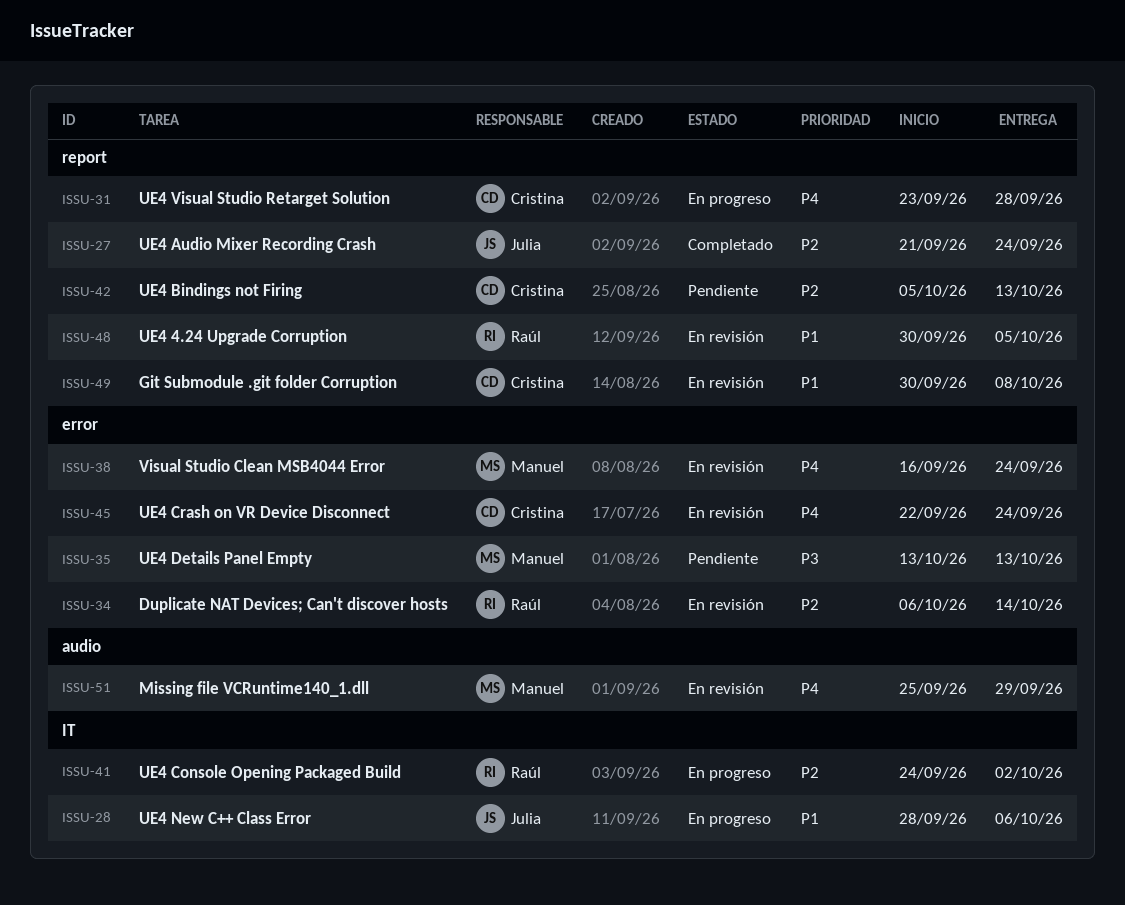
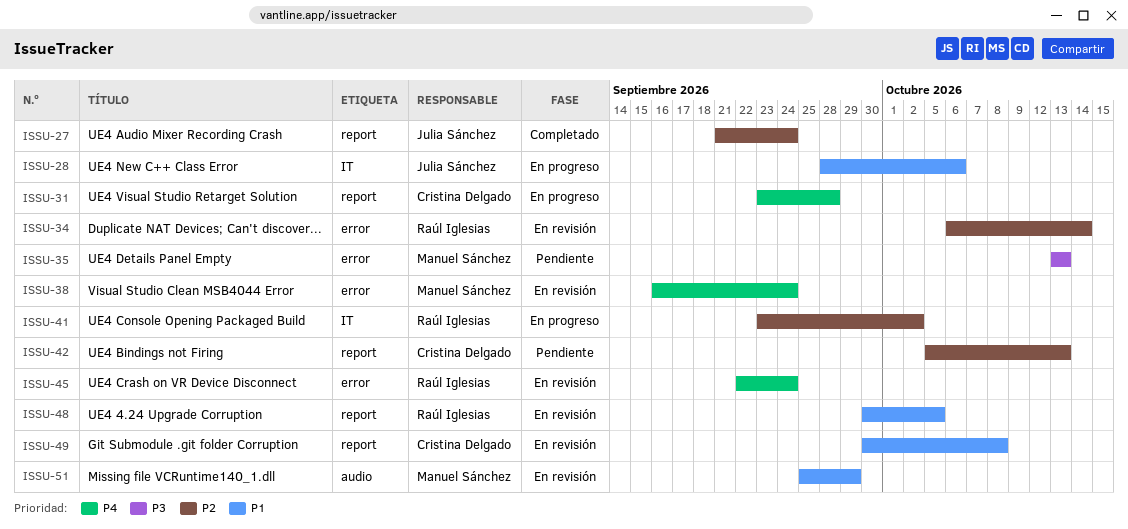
ISSU-41, start: Sep 24 -> Sep 23
ISSU-45, owner: Cristina Delgado -> Raúl Iglesias
ISSU-51, priority: P4 -> P1

